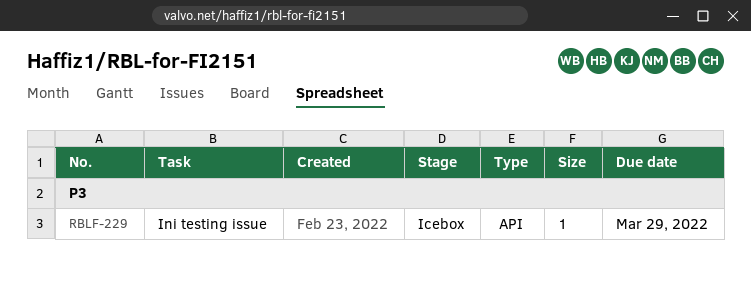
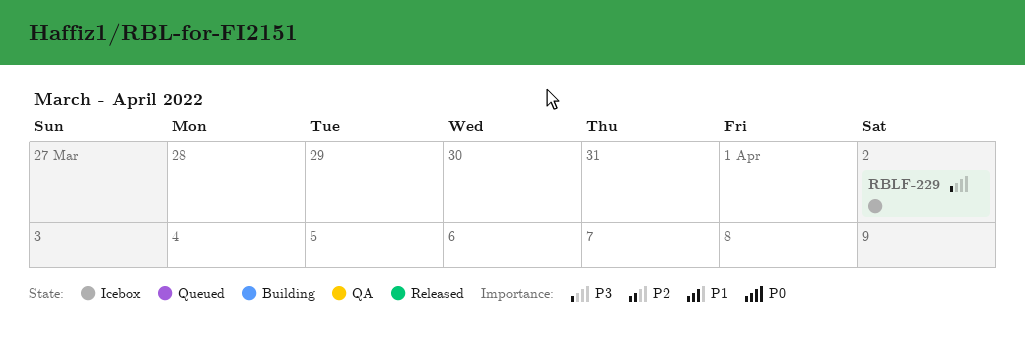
RBLF-229, due: Mar 29 -> Apr 2

